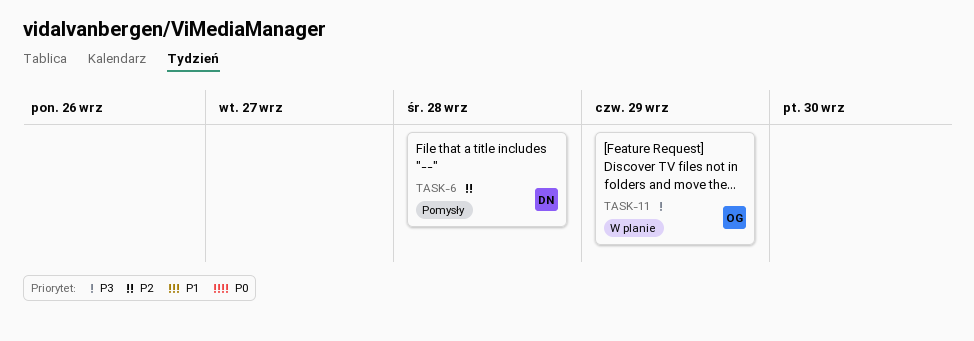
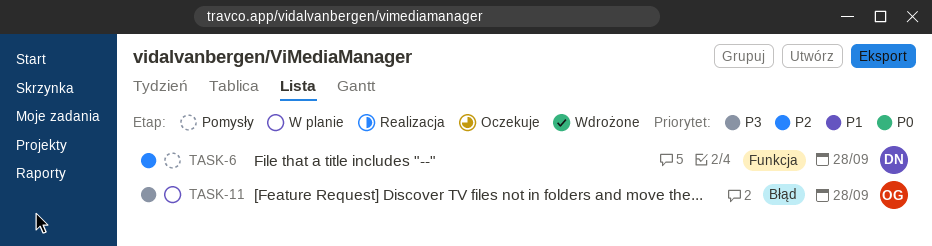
TASK-11, due: Sep 29 -> Sep 28

